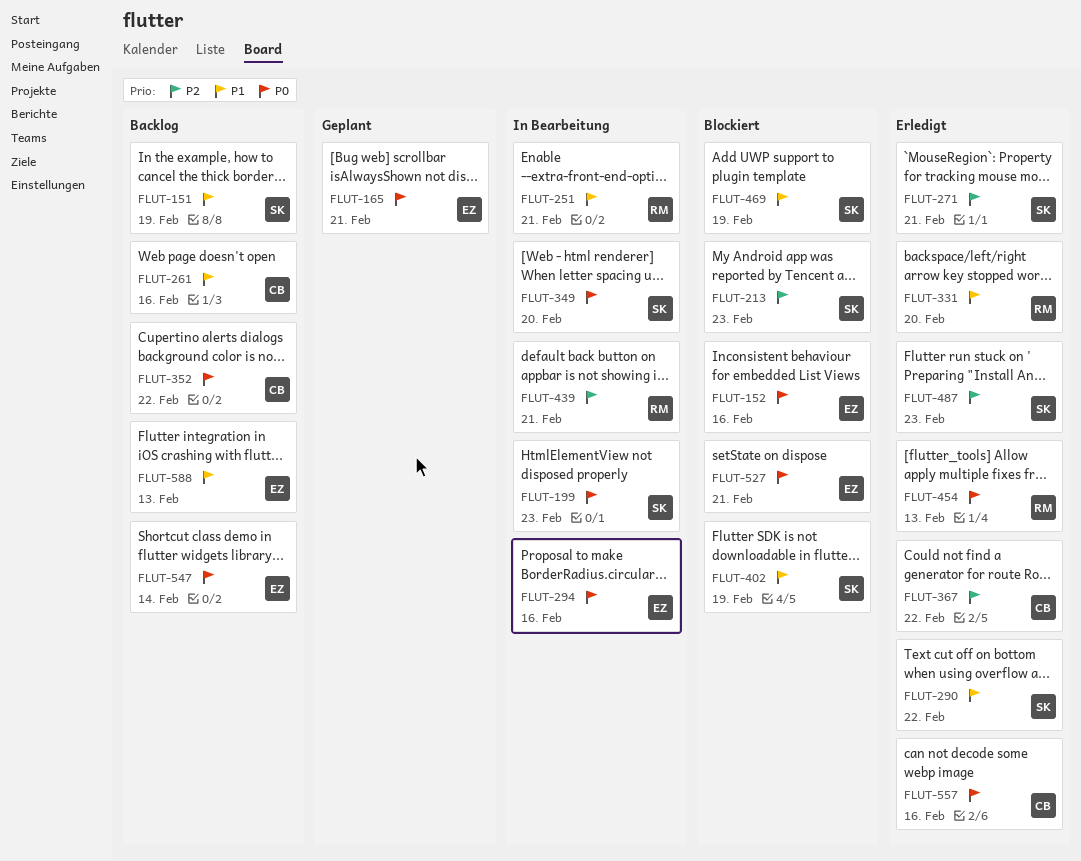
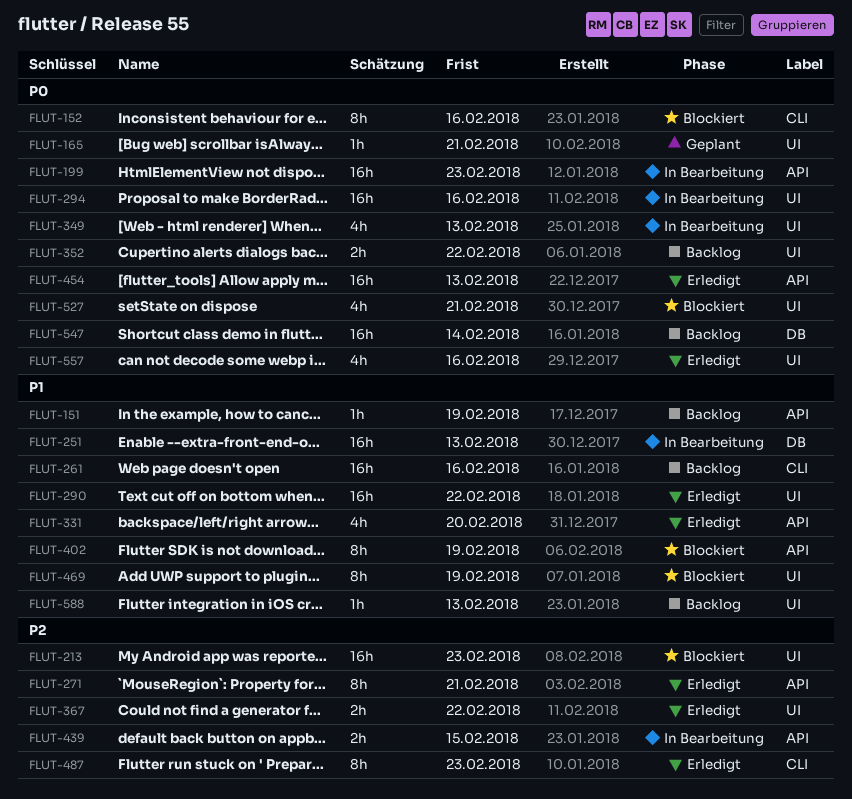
FLUT-251, due: Feb 21 -> Feb 13
FLUT-349, due: Feb 20 -> Feb 13
FLUT-439, due: Feb 21 -> Feb 15

